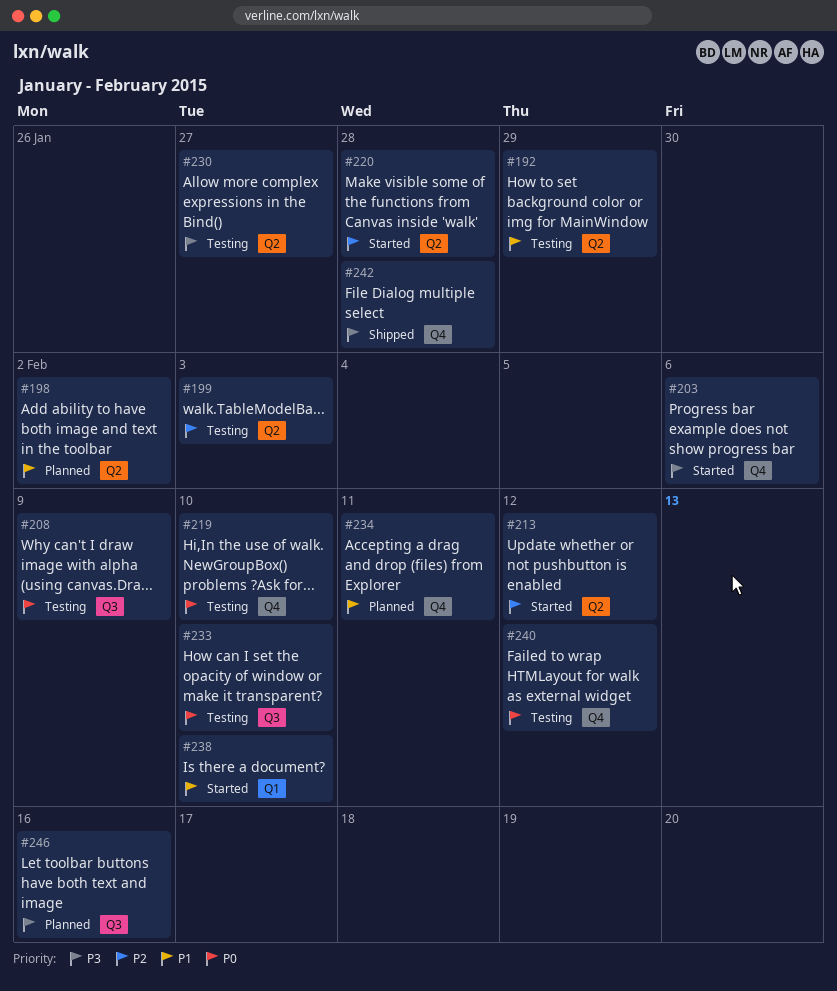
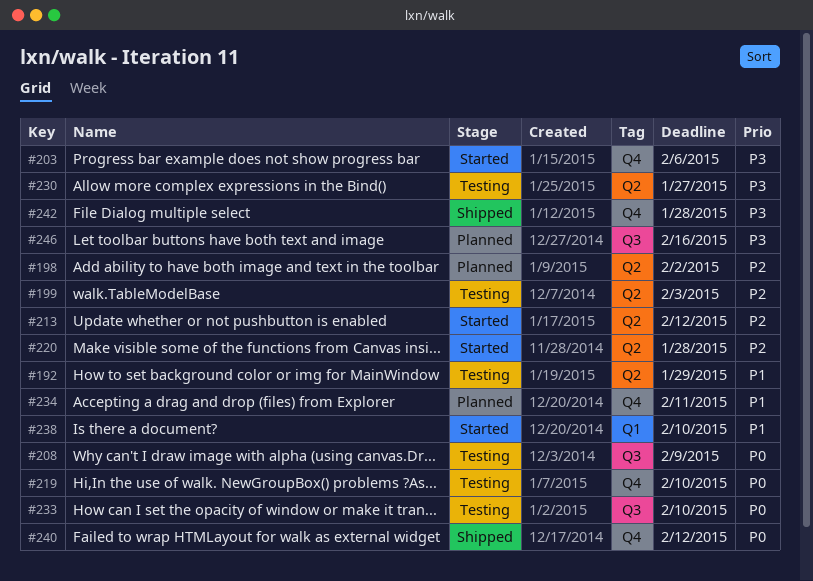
#198, priority: P1 -> P2
#240, status: Testing -> Shipped

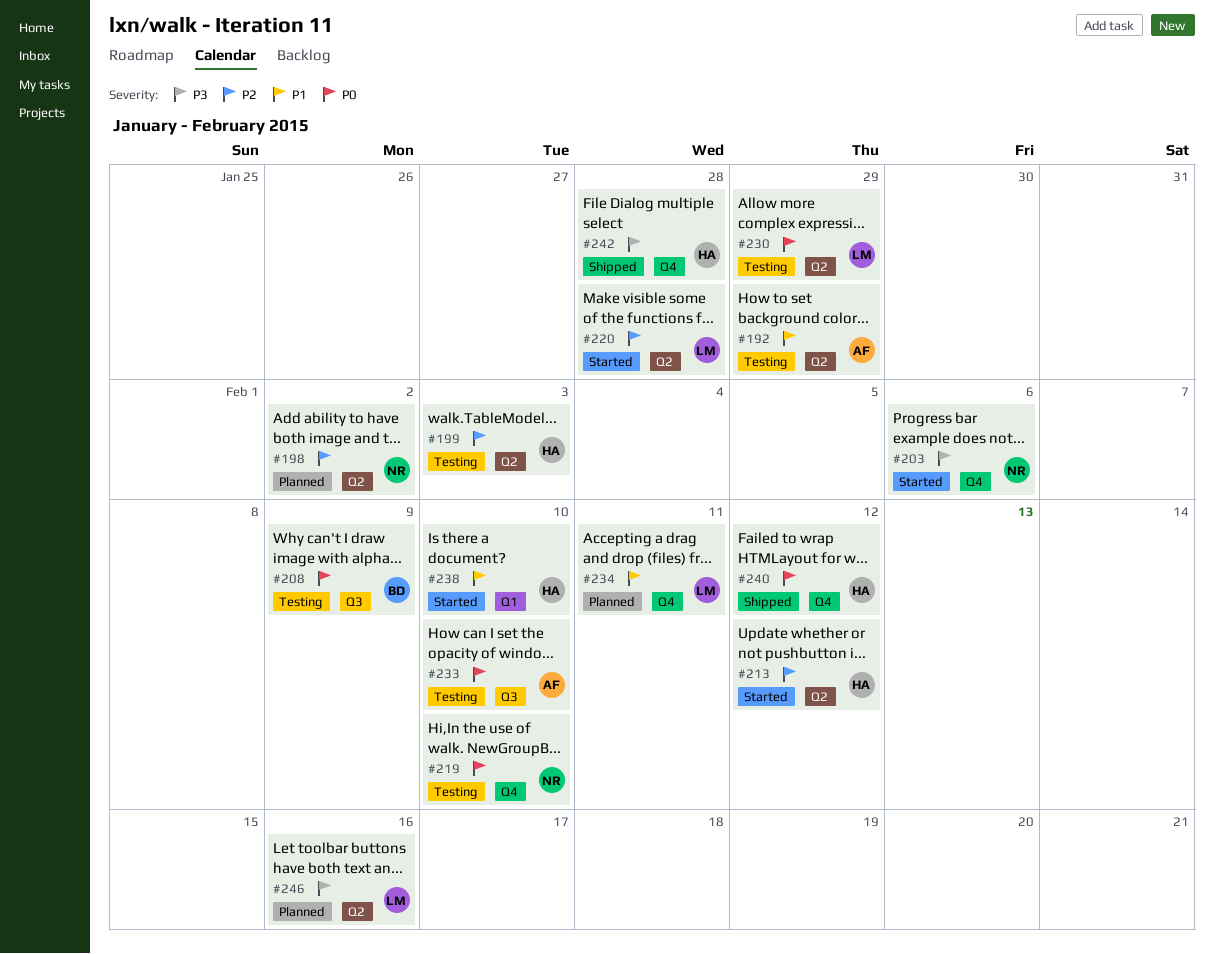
#230, priority: P3 -> P0
#230, due: Jan 27 -> Jan 29
#246, label: Q3 -> Q2

